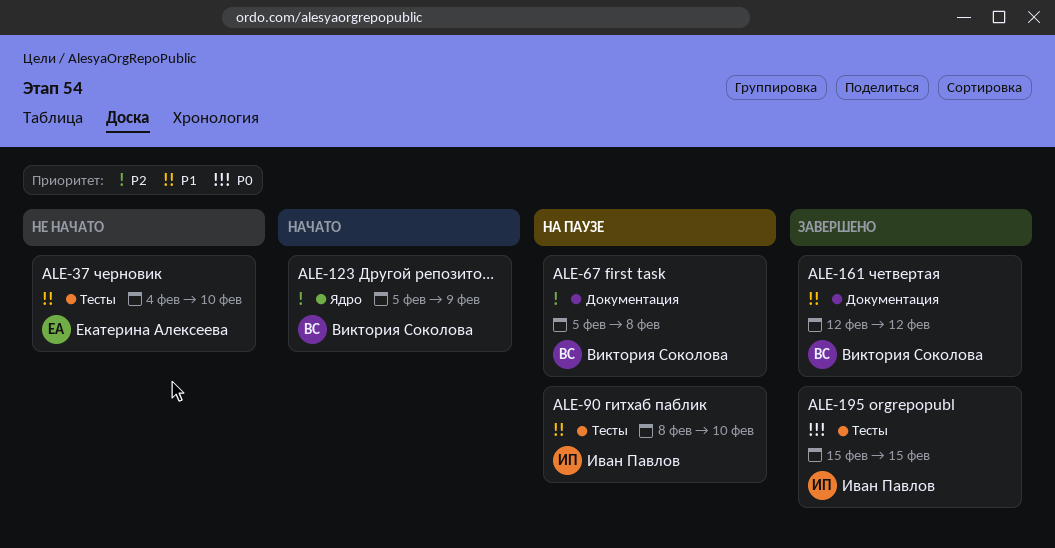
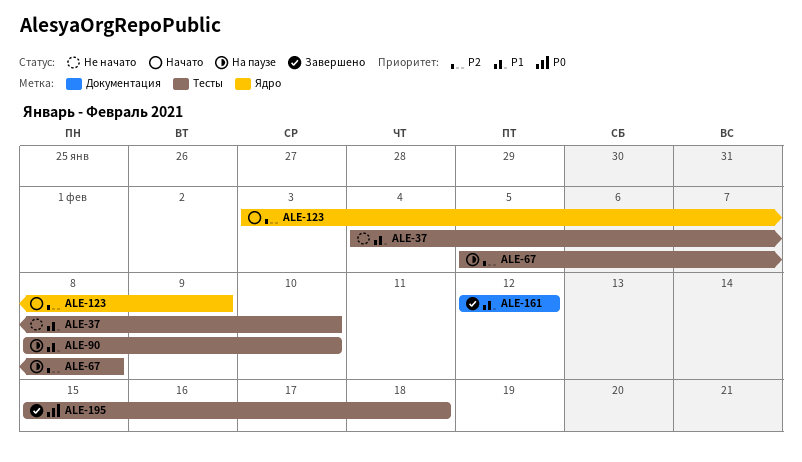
ALE-67, label: Документация -> Тесты
ALE-123, start: Feb 5 -> Feb 3
ALE-195, due: Feb 15 -> Feb 18

